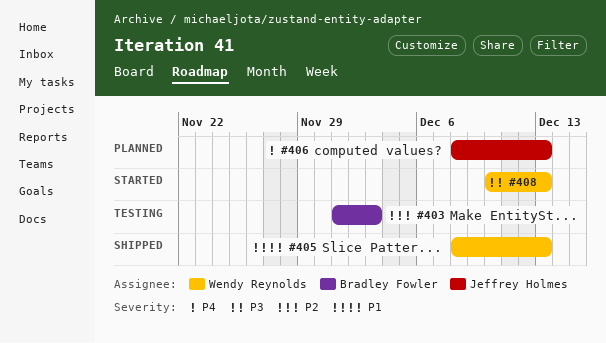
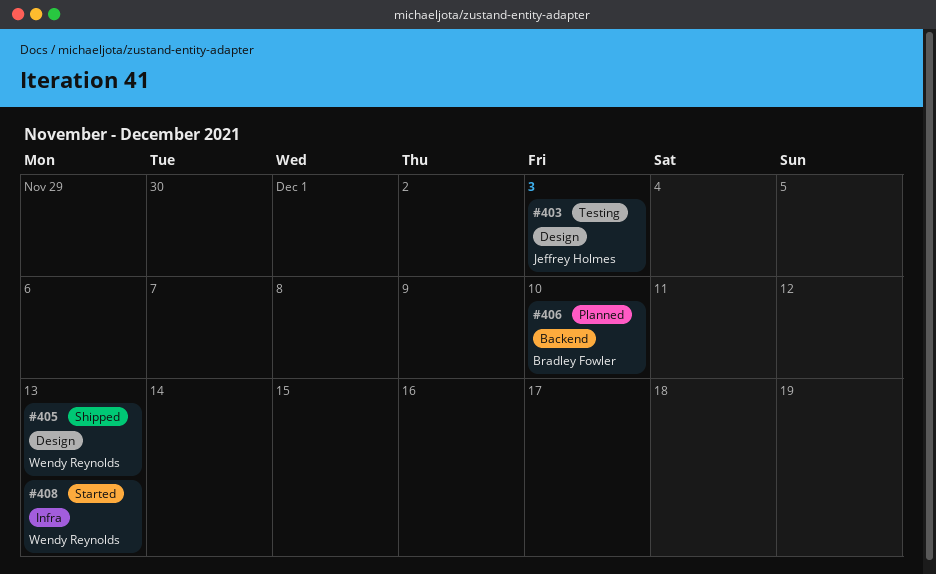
#403, owner: Bradley Fowler -> Jeffrey Holmes
#406, owner: Jeffrey Holmes -> Bradley Fowler
#406, due: Dec 13 -> Dec 10

